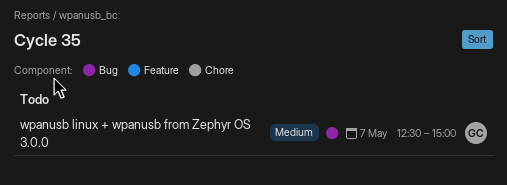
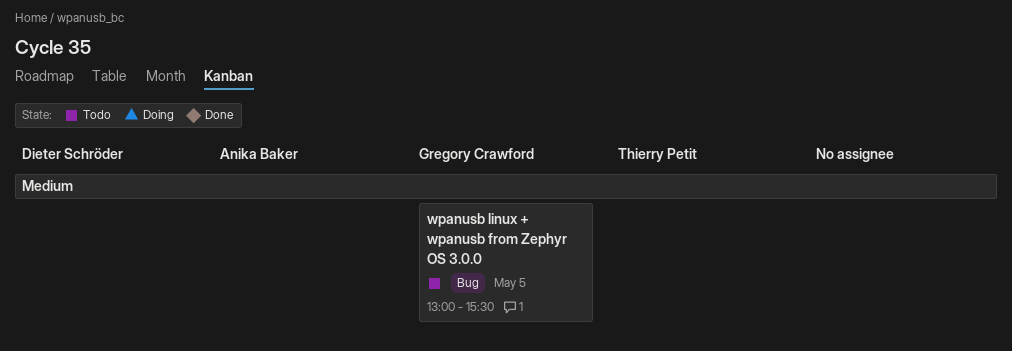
wpanusb linux + wpanusb from Zephyr OS 3.0.0, day: May 7 -> May 5
wpanusb linux + wpanusb from Zephyr OS 3.0.0, begins: 12:30 -> 13:00
wpanusb linux + wpanusb from Zephyr OS 3.0.0, ends: 15:00 -> 15:30

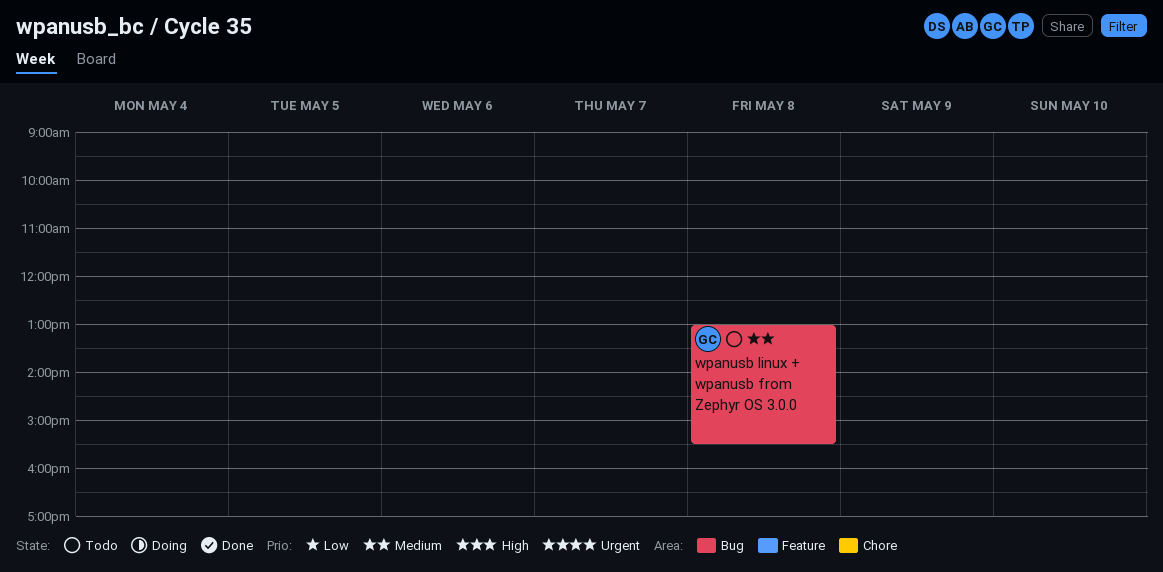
wpanusb linux + wpanusb from Zephyr OS 3.0.0, day: May 5 -> May 8

